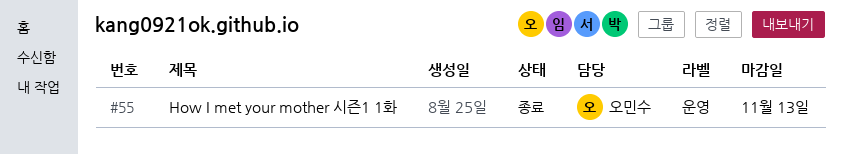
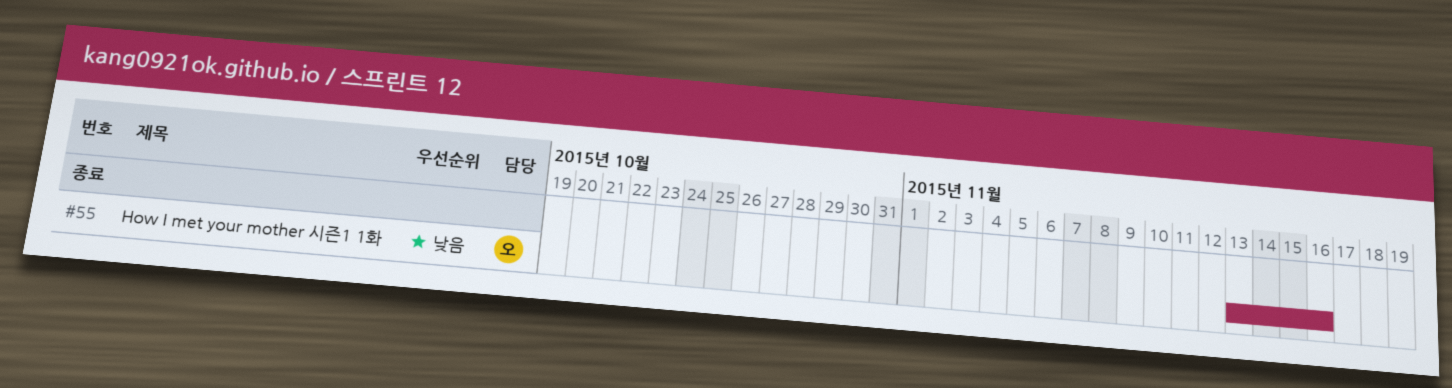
#55, due: Nov 13 -> Nov 16

